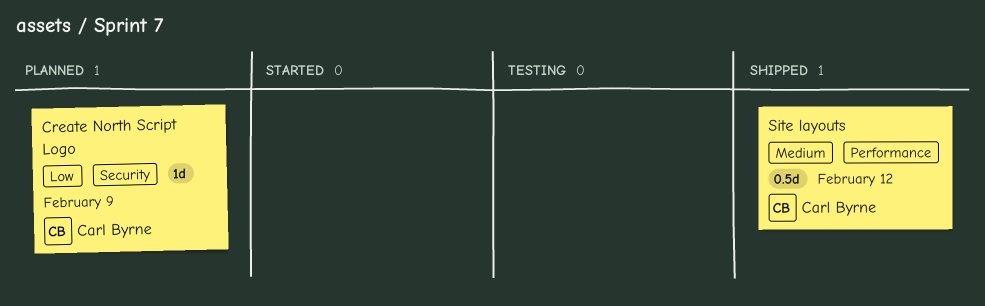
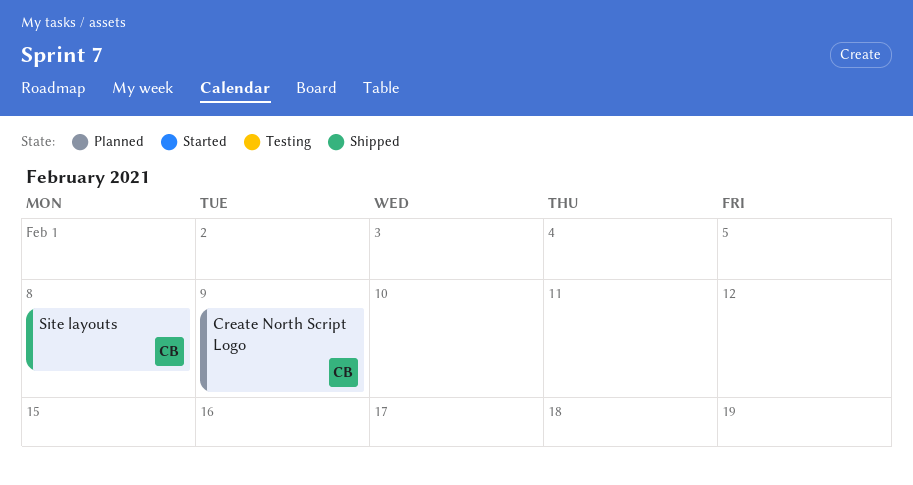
Site layouts, due: Feb 12 -> Feb 8

